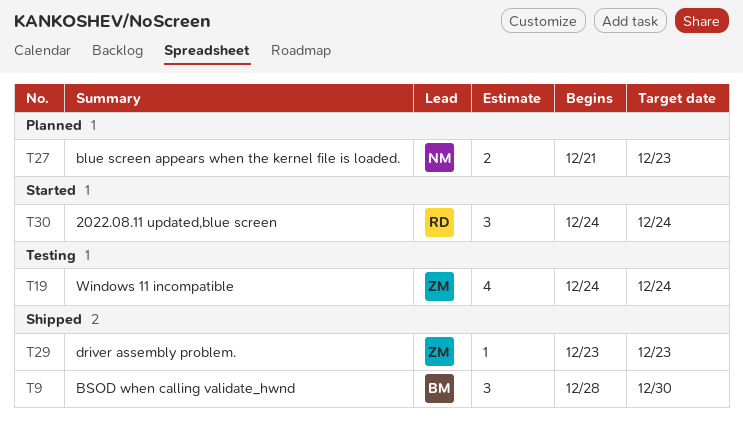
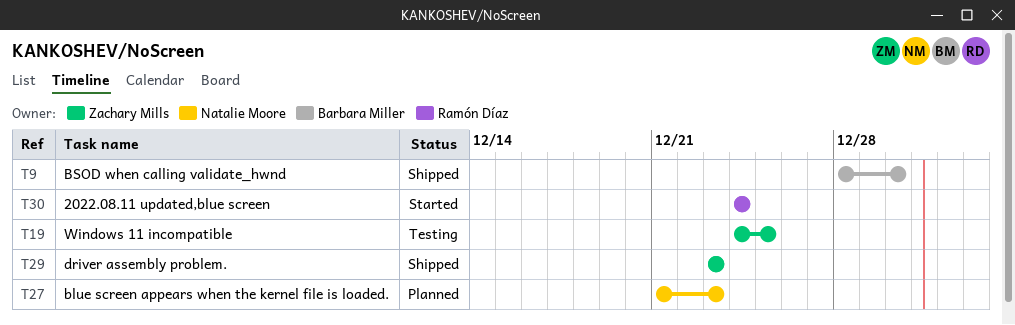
T19, due: Dec 24 -> Dec 25

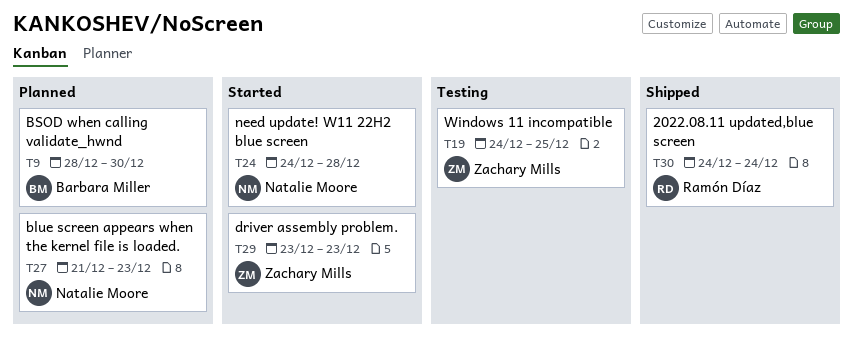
T9, status: Shipped -> Planned
T24: none -> present
T29, status: Shipped -> Started
T30, status: Started -> Shipped

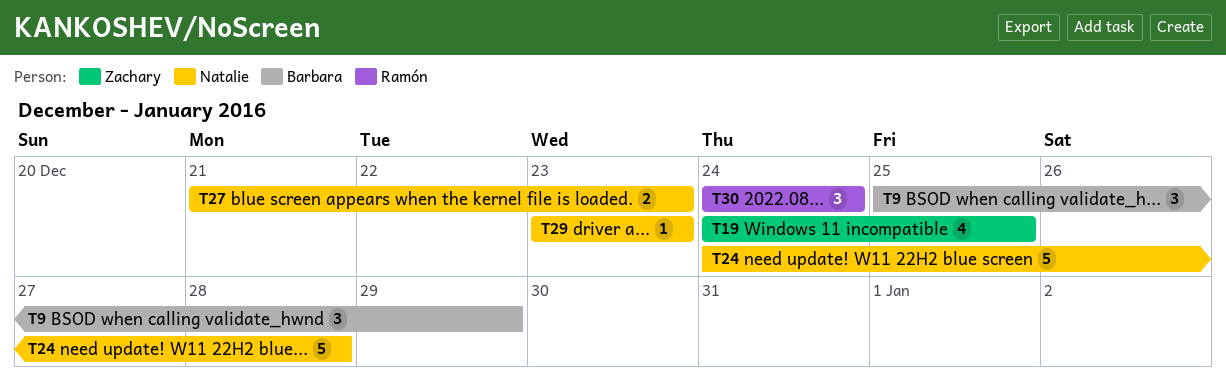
T9, start: Dec 28 -> Dec 25
T9, due: Dec 30 -> Dec 29
T29, owner: Zachary Mills -> Natalie Moore

